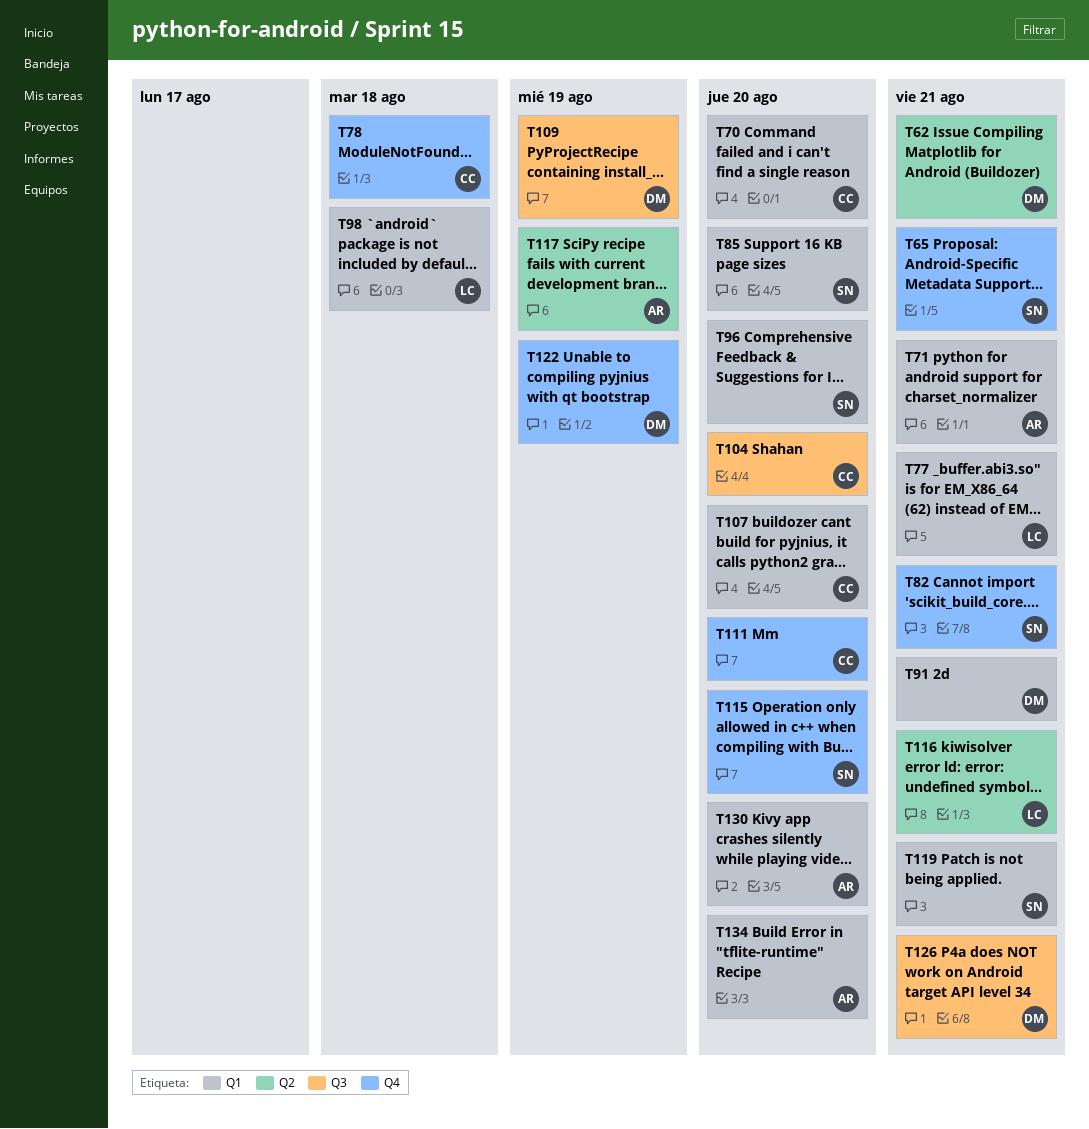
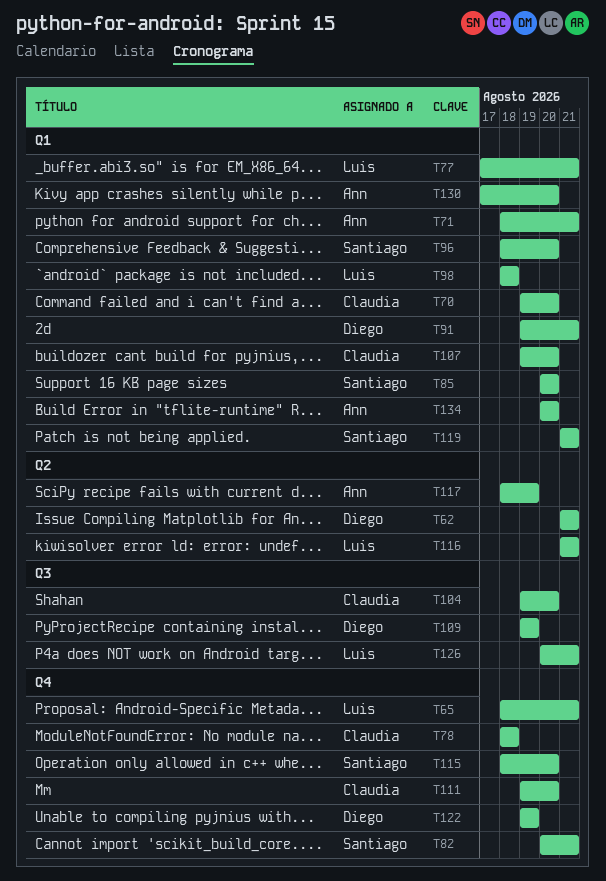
T65, owner: Santiago -> Luis
T126, owner: Diego -> Luis

